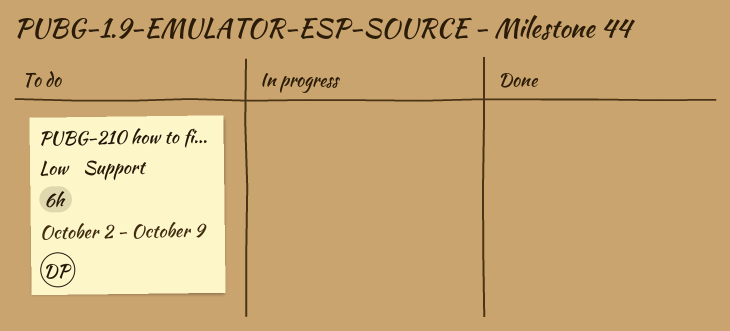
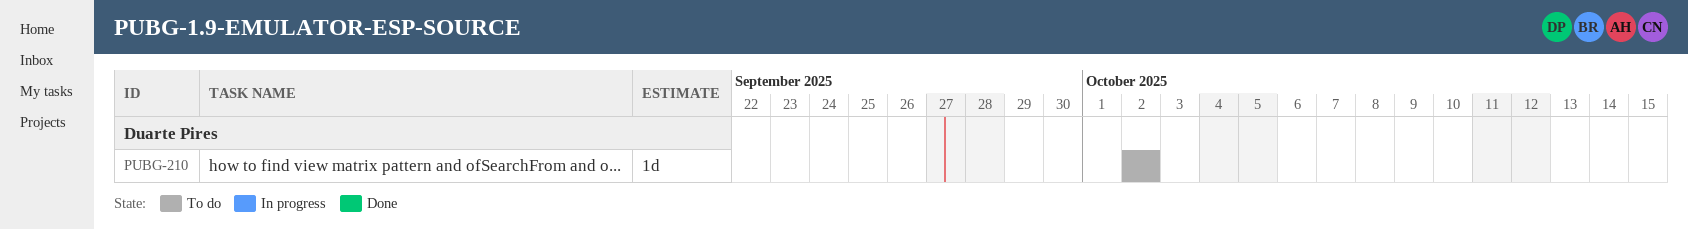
PUBG-210, estimate: 6h -> 1d
PUBG-210, due: Oct 9 -> Oct 2

